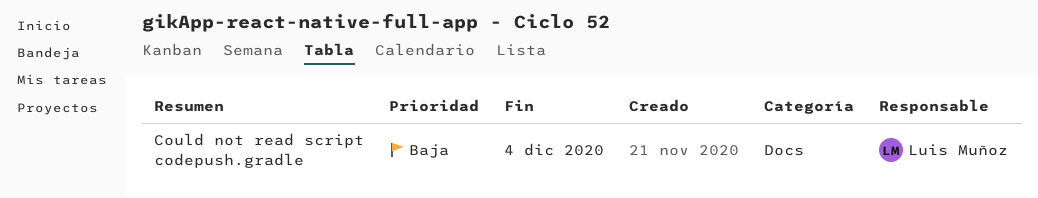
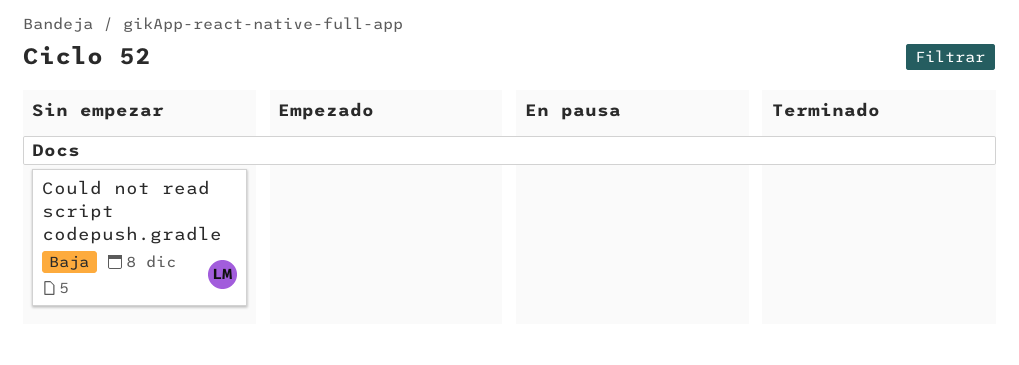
Could not read script codepush.gradle, due: Dec 4 -> Dec 8

